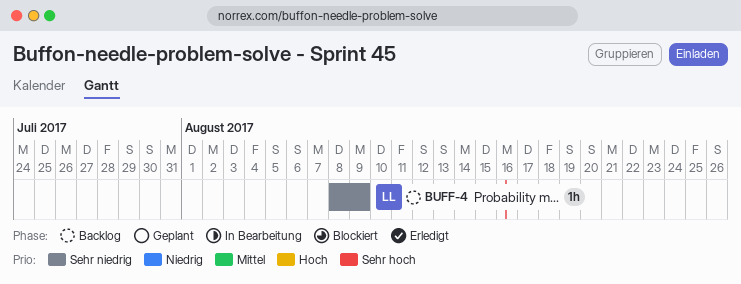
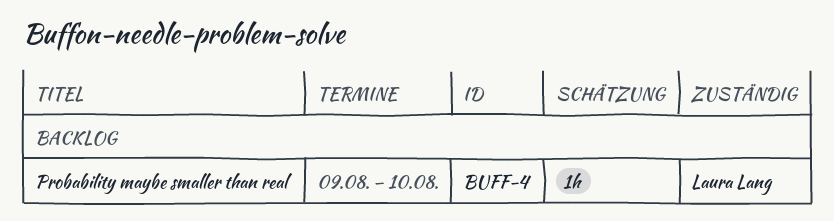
BUFF-4, start: Aug 8 -> Aug 9
BUFF-4, due: Aug 9 -> Aug 10

